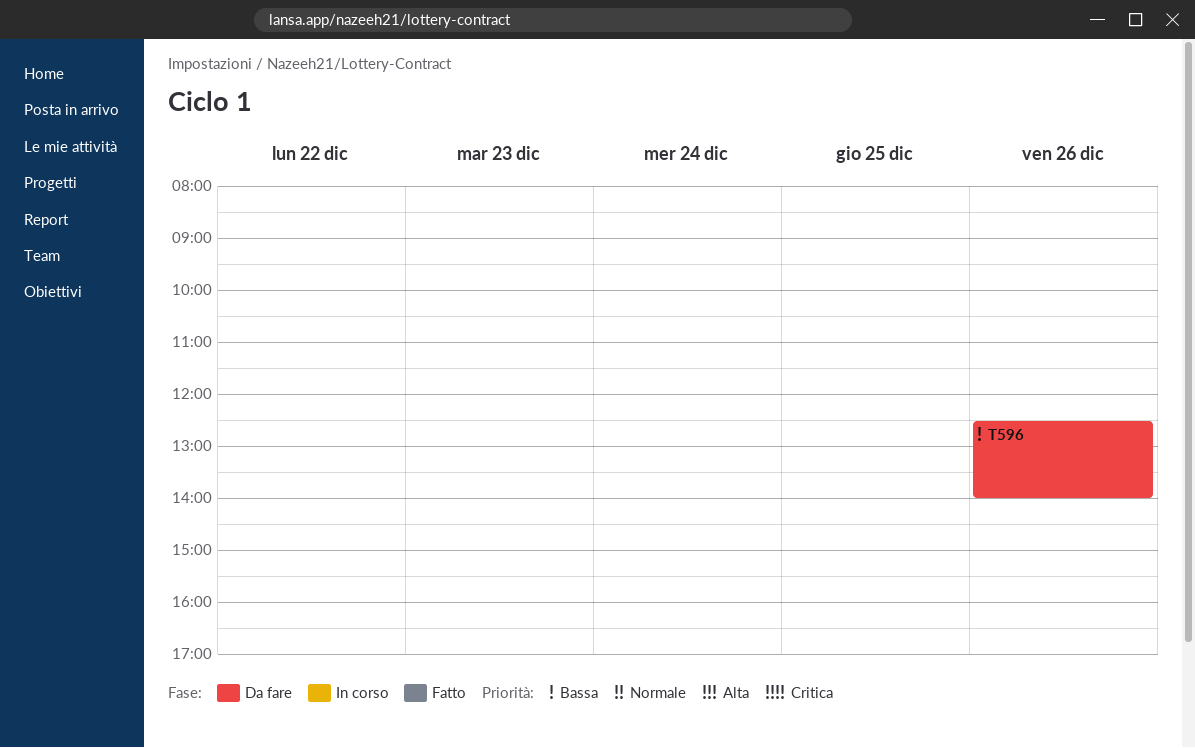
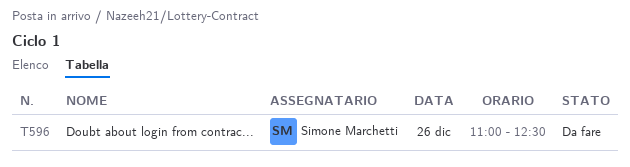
T596, begins: 12:30 -> 11:00
T596, ends: 14:00 -> 12:30

